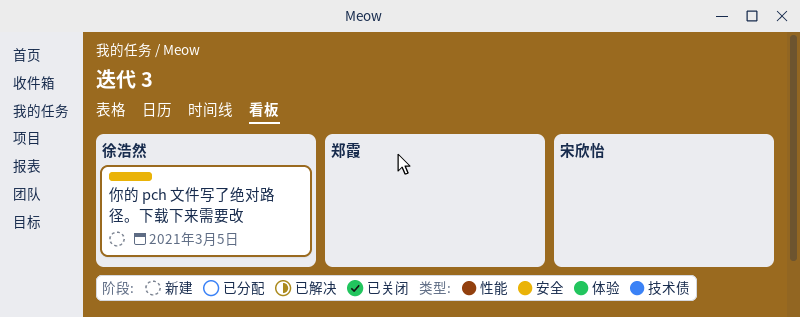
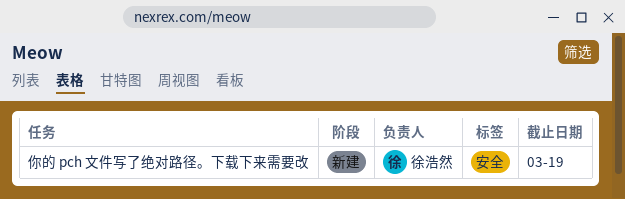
你的 pch 文件写了绝对路径。下载下来需要改, due: Mar 5 -> Mar 19

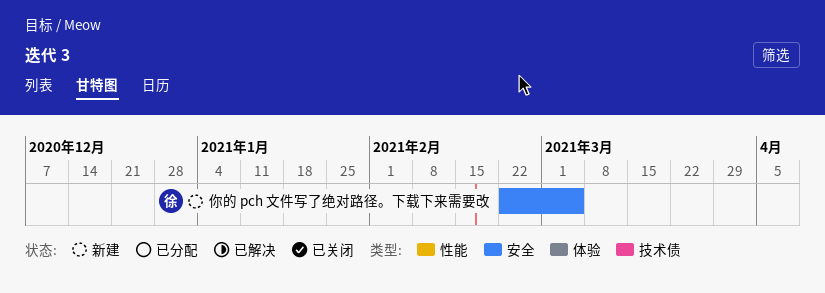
你的 pch 文件写了绝对路径。下载下来需要改, due: Mar 19 -> Mar 5

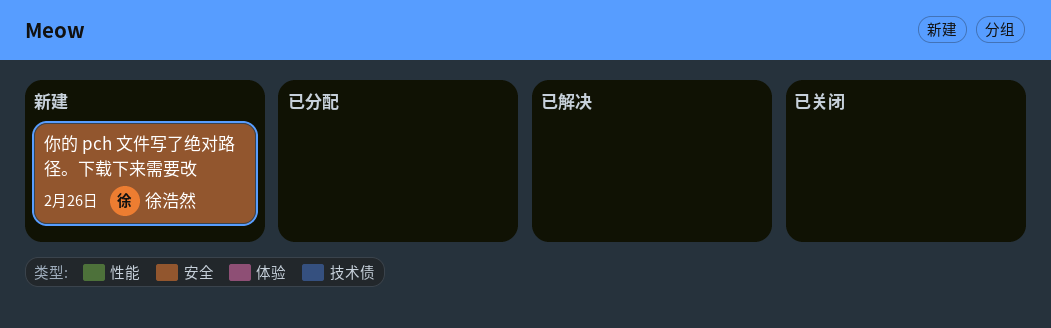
你的 pch 文件写了绝对路径。下载下来需要改, due: Mar 5 -> Feb 26

